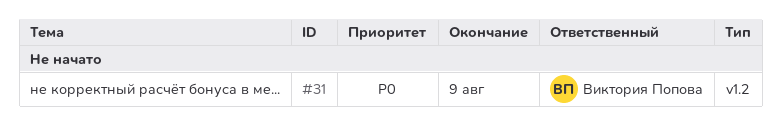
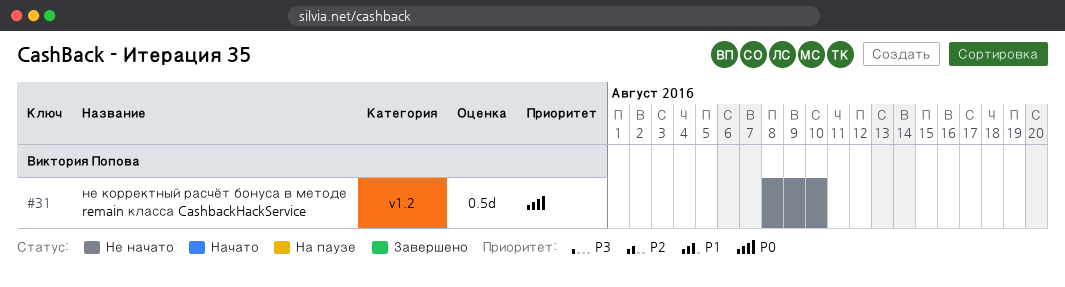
#31, due: Aug 9 -> Aug 10

